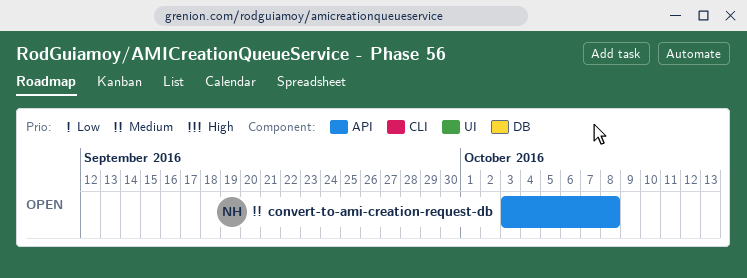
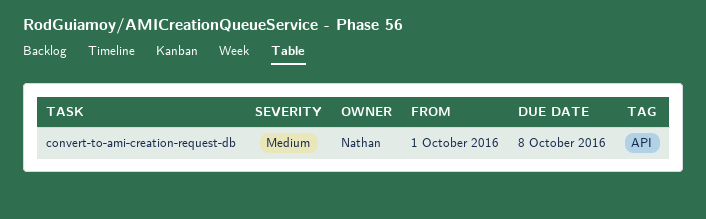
convert-to-ami-creation-request-db, start: Oct 3 -> Oct 1

